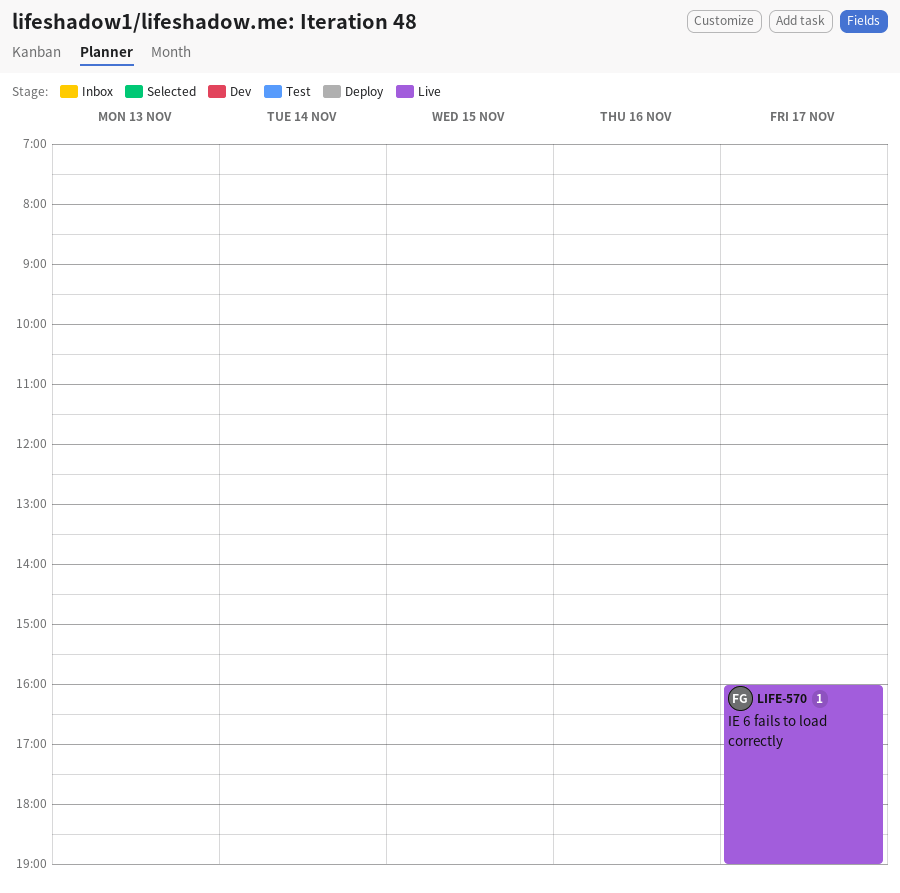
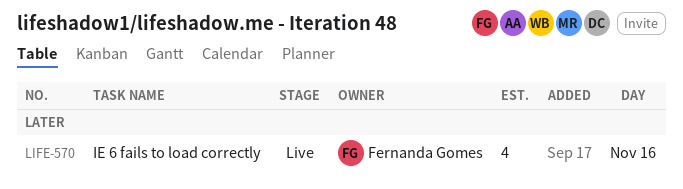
LIFE-570, estimate: 1 -> 4
LIFE-570, day: Nov 17 -> Nov 16

